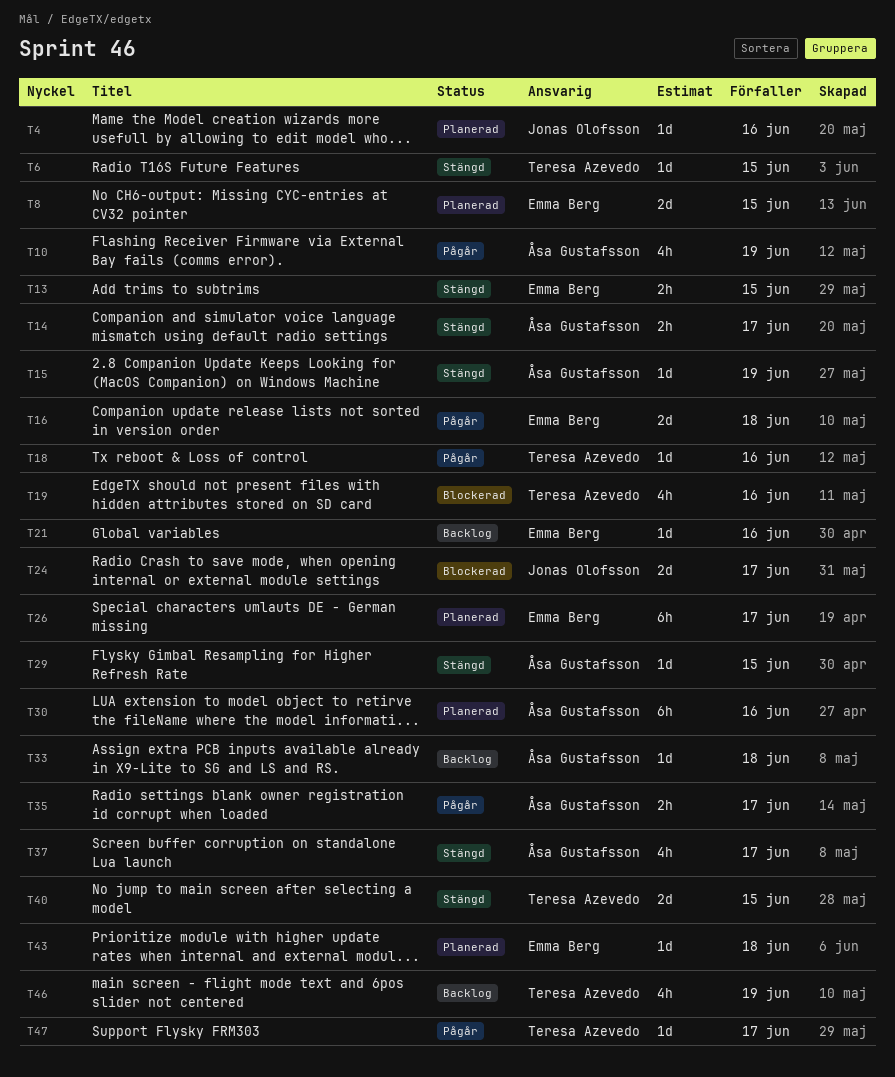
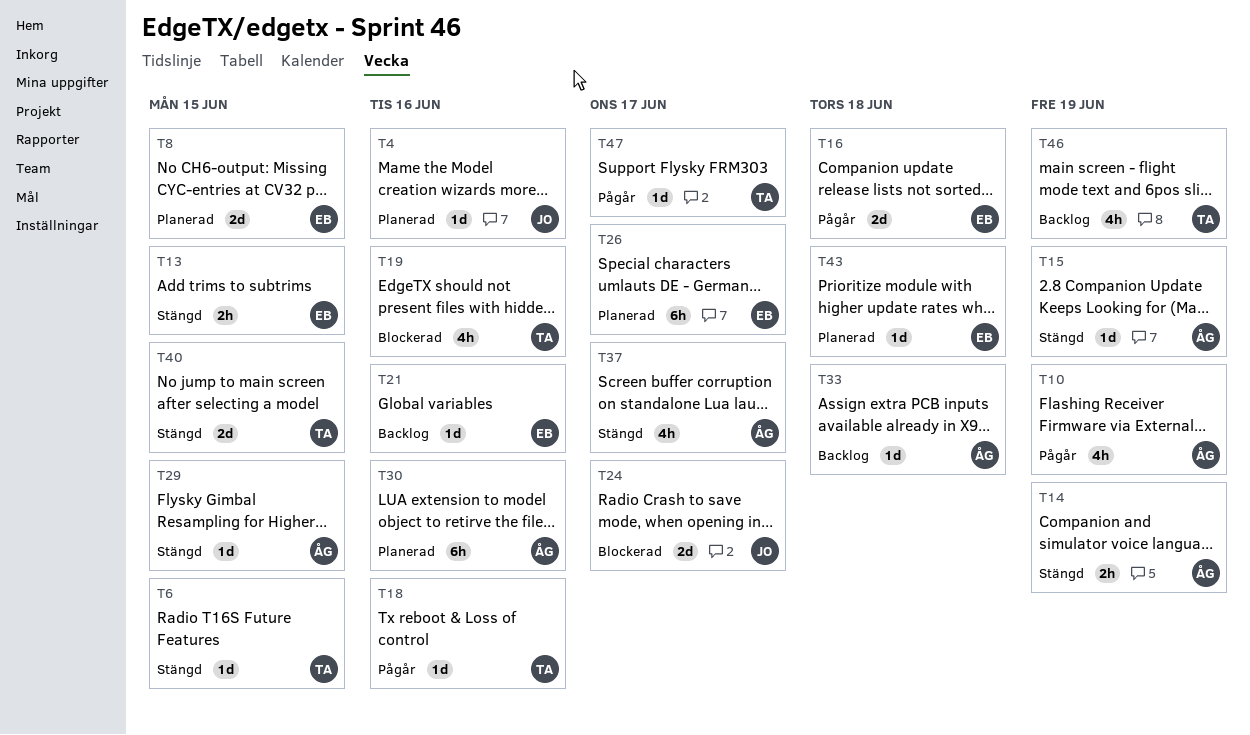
T14, due: Jun 17 -> Jun 19
T35: present -> none

